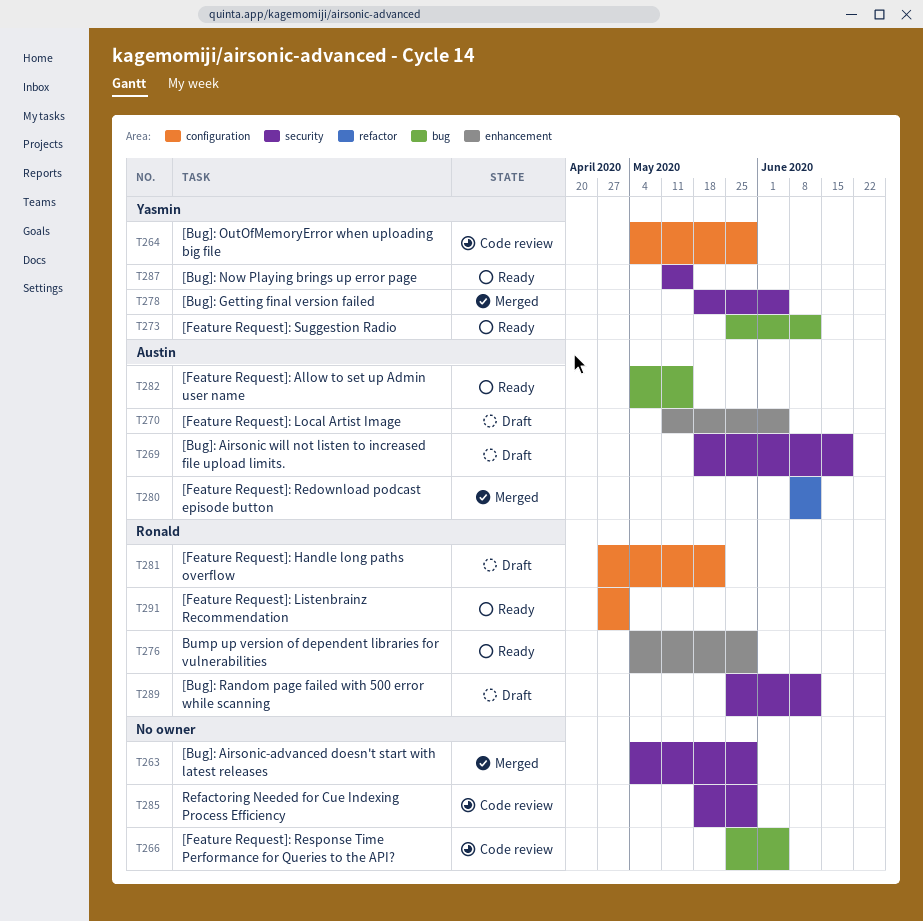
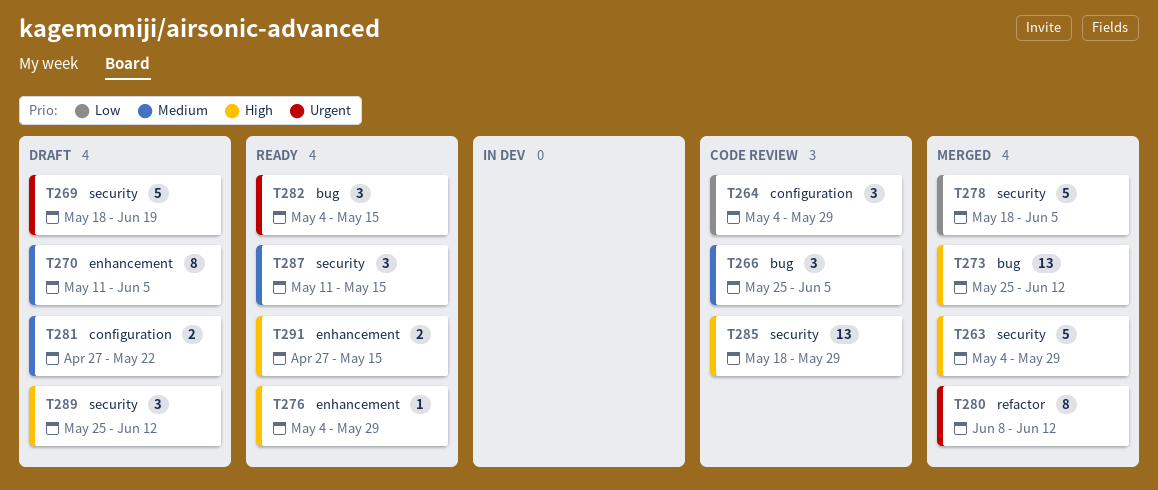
T273, status: Ready -> Merged
T291, label: configuration -> enhancement
T291, due: May 1 -> May 15

